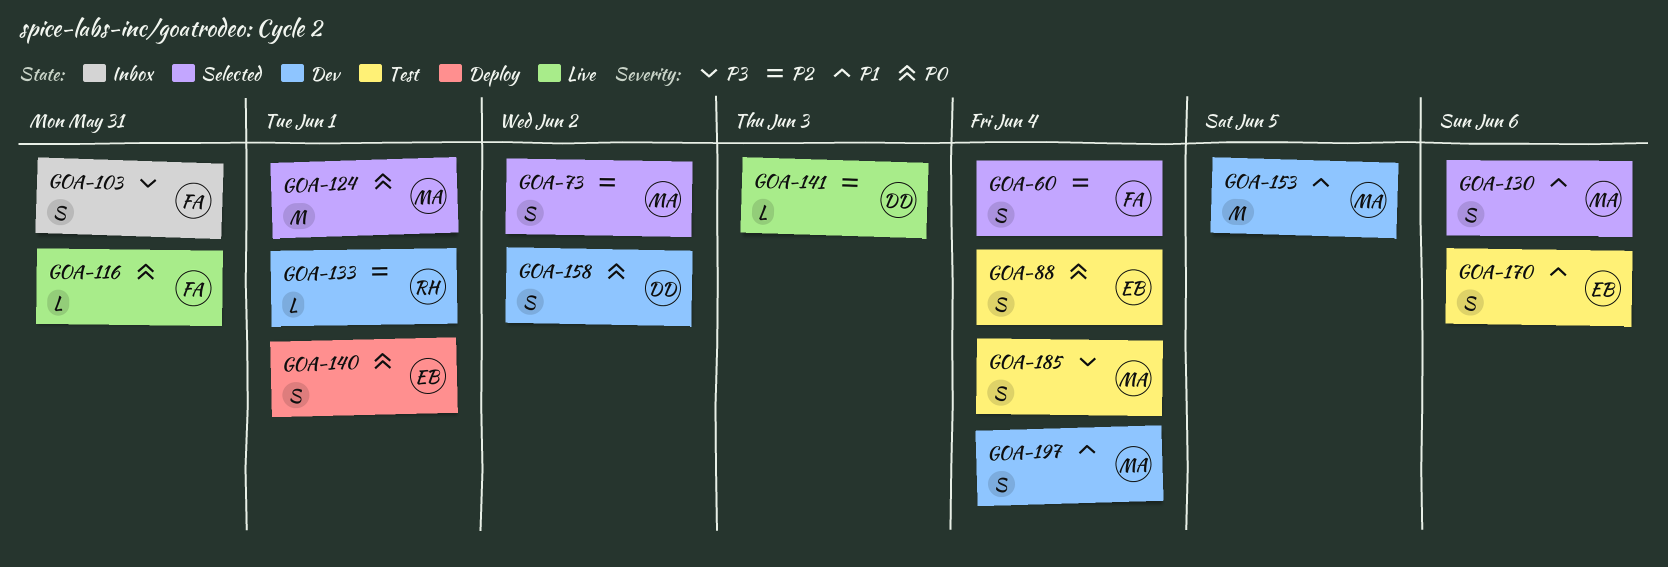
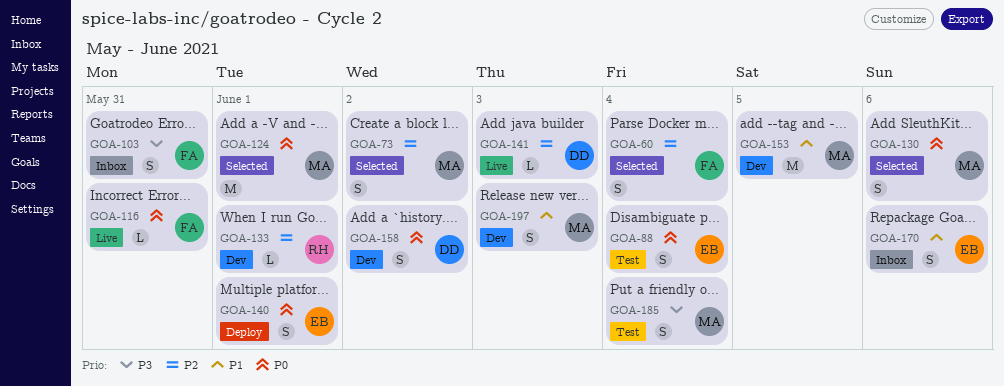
GOA-130, priority: P1 -> P0
GOA-170, status: Test -> Inbox
GOA-197, due: Jun 4 -> Jun 3

